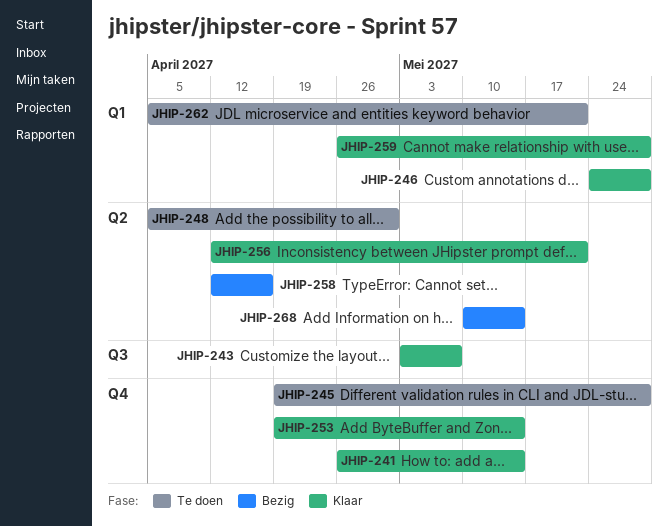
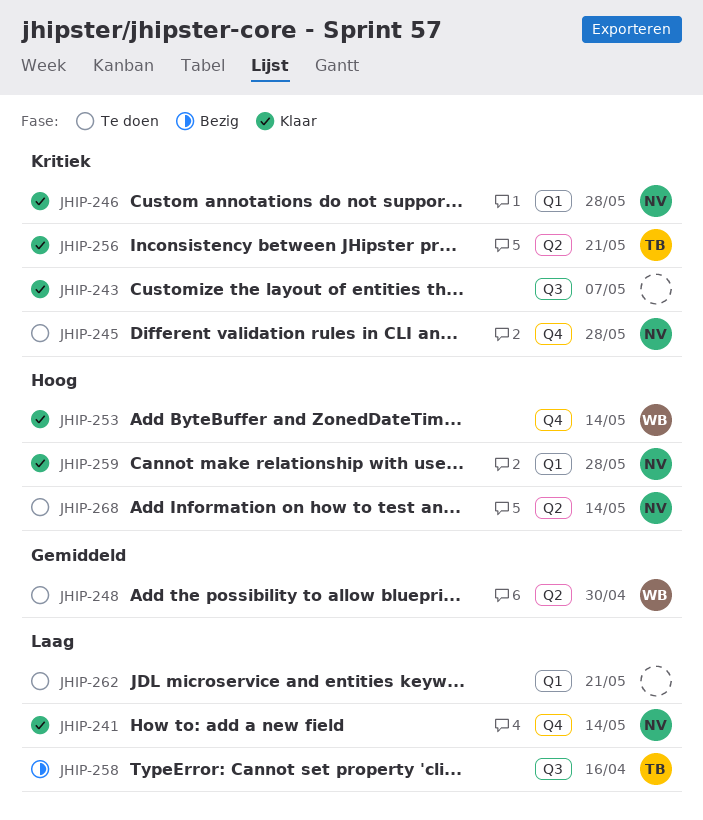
JHIP-258, label: Q2 -> Q3
JHIP-268, status: Bezig -> Te doen

